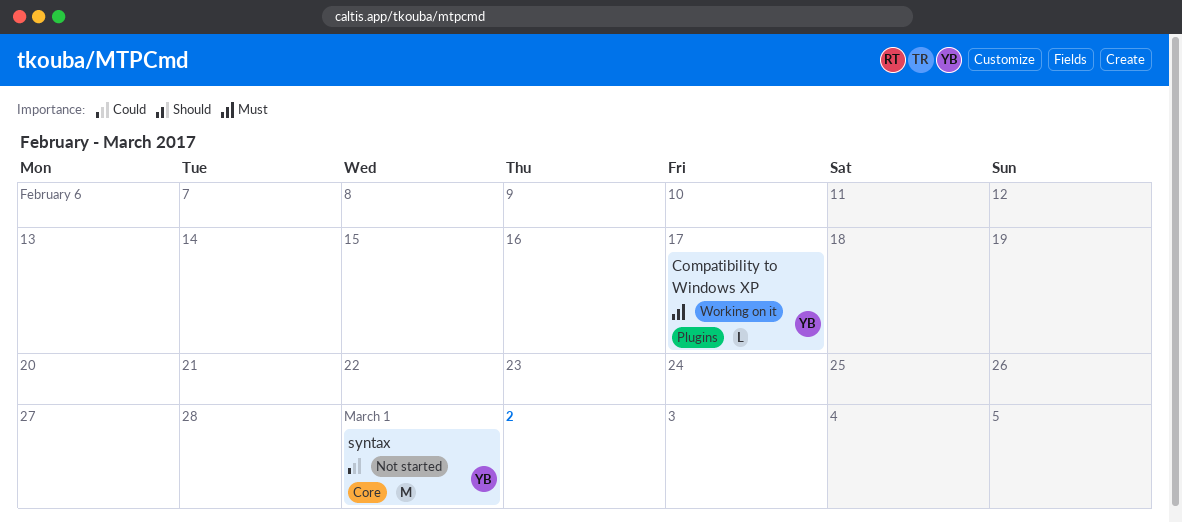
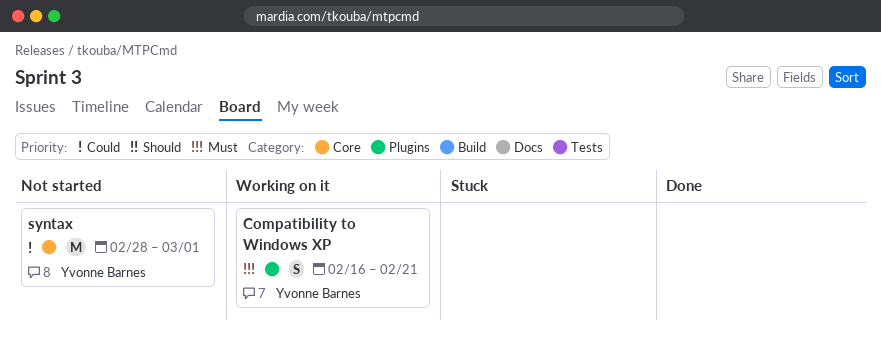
Compatibility to Windows XP, estimate: L -> S
Compatibility to Windows XP, due: Feb 17 -> Feb 21

